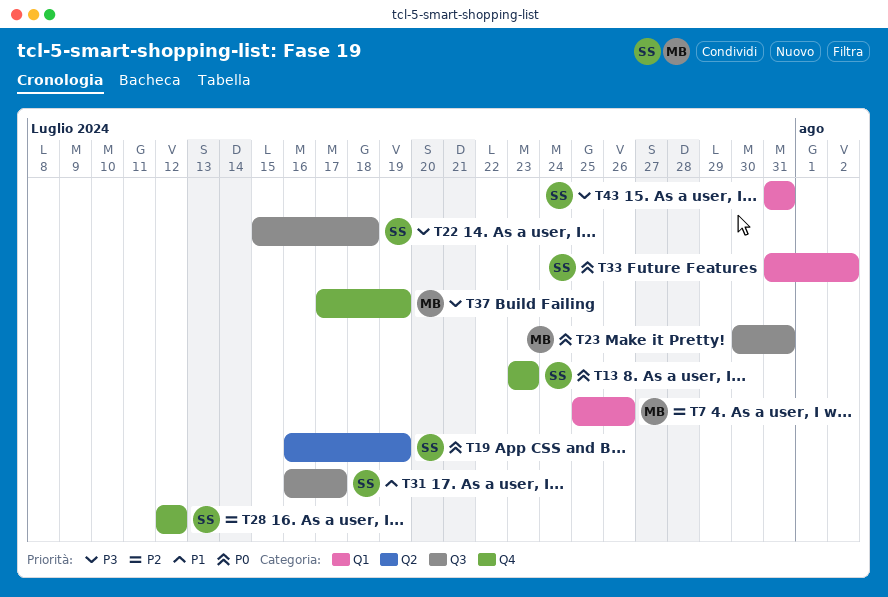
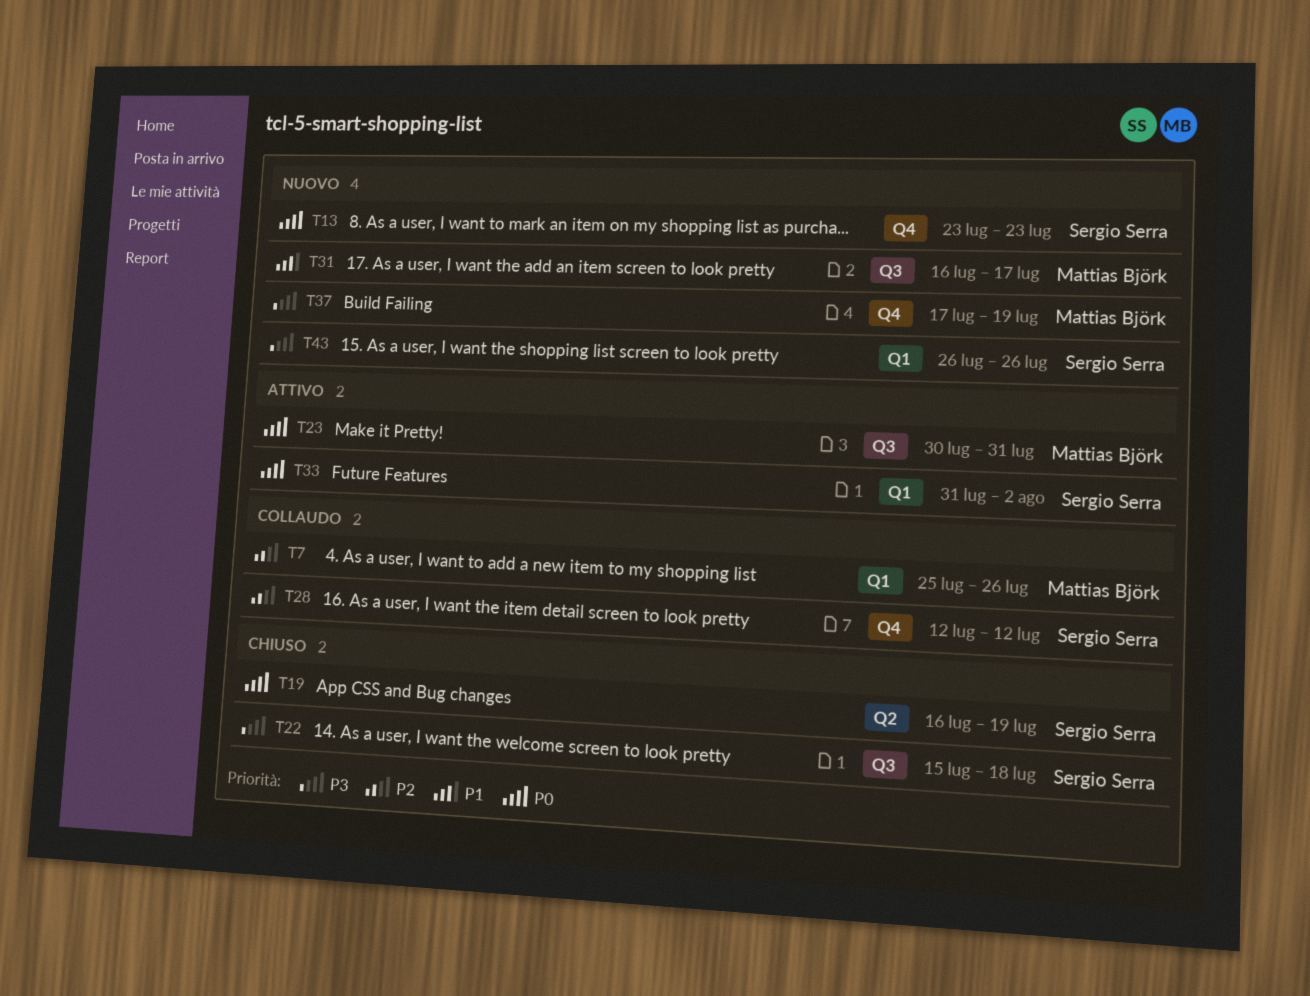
T31, owner: Sergio Serra -> Mattias Björk
T43, start: Jul 31 -> Jul 26
T43, due: Jul 31 -> Jul 26

